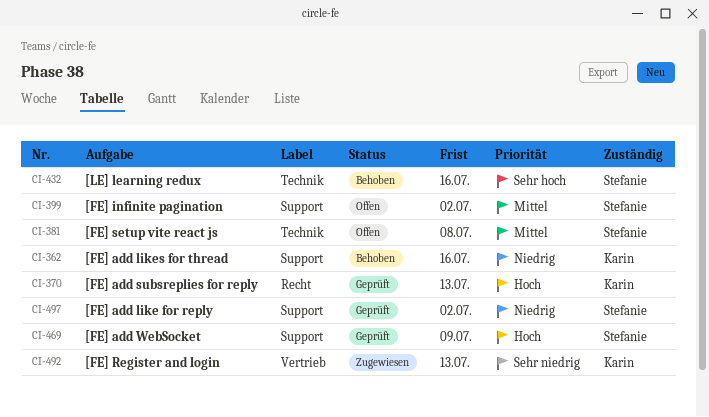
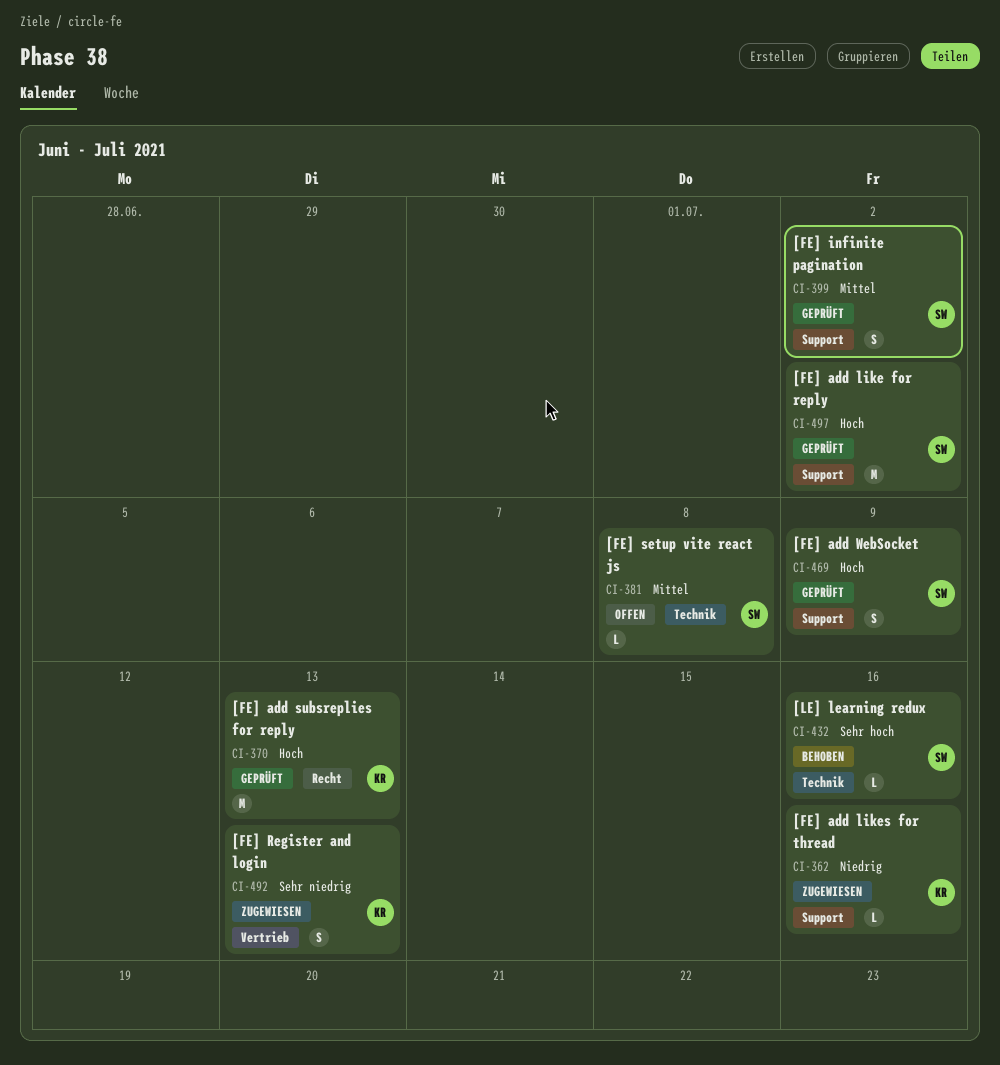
CI-362, status: Behoben -> Zugewiesen
CI-399, status: Offen -> Geprüft
CI-497, priority: Niedrig -> Hoch

